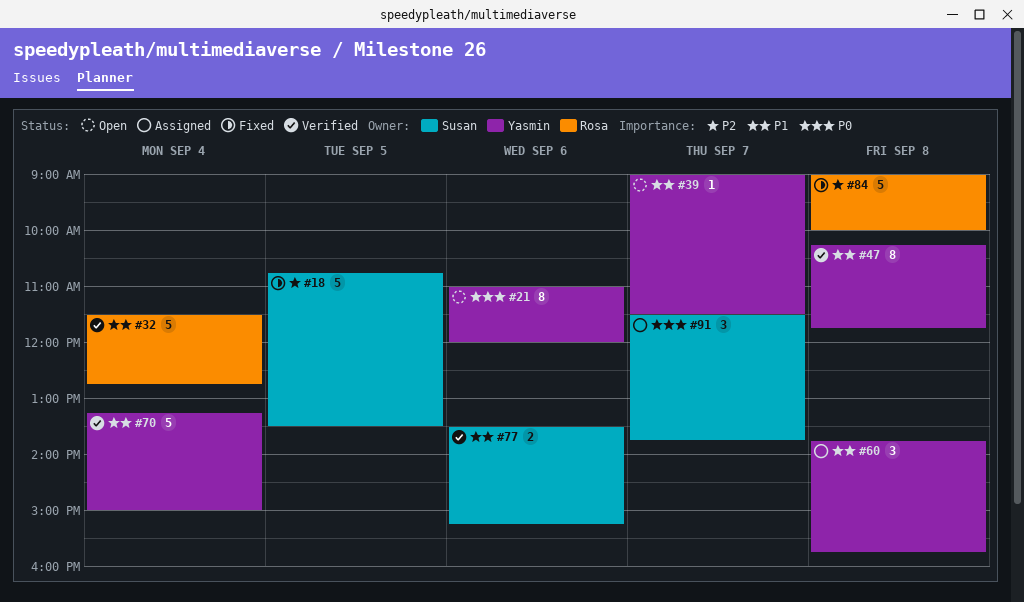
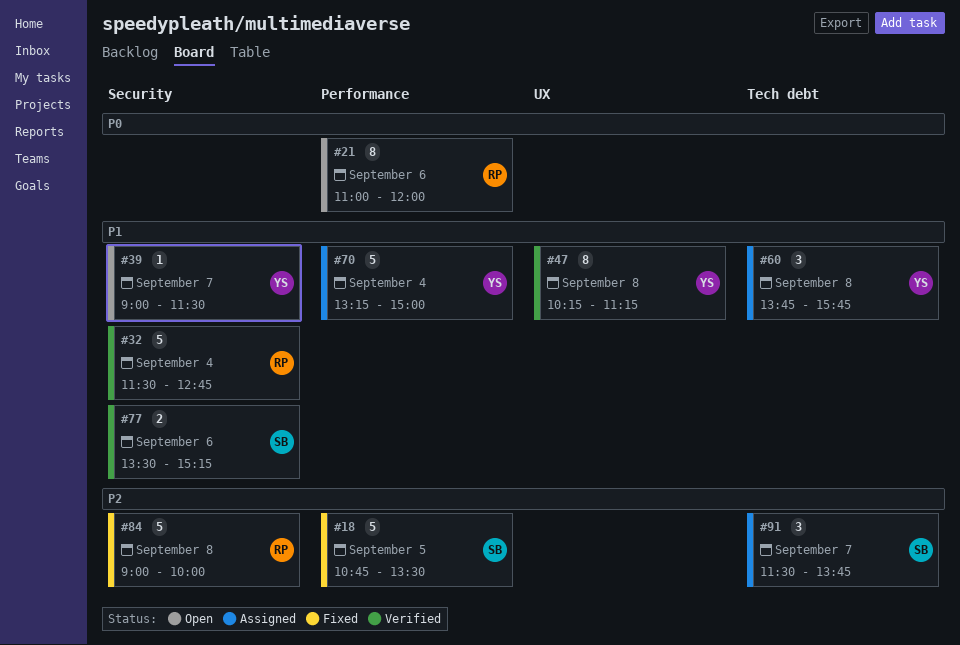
#21, owner: Yasmin -> Rosa
#47, ends: 11:45 -> 11:15
#70, status: Verified -> Assigned
#91, priority: P0 -> P2

